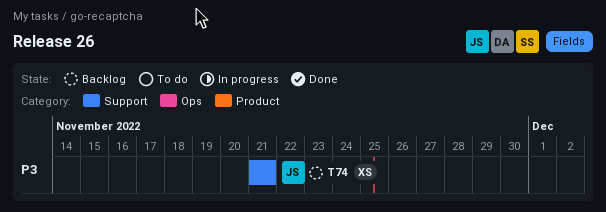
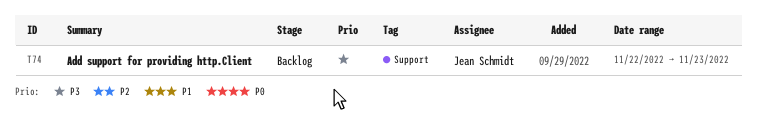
T74, start: Nov 21 -> Nov 22
T74, due: Nov 21 -> Nov 23

